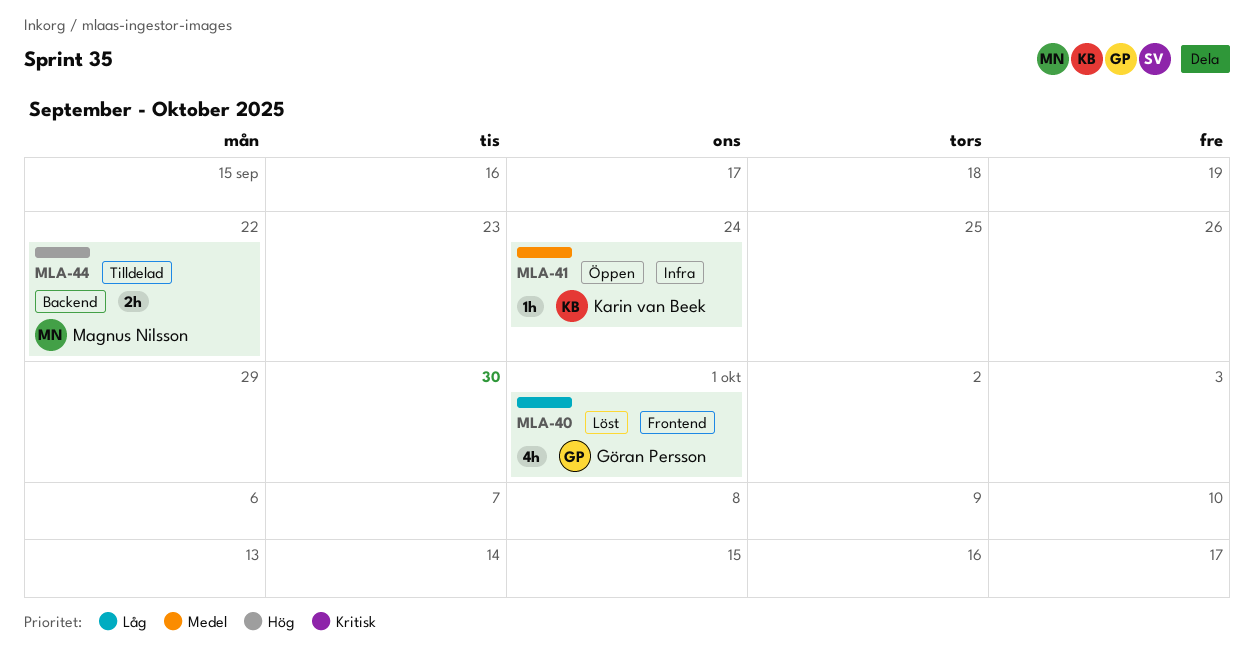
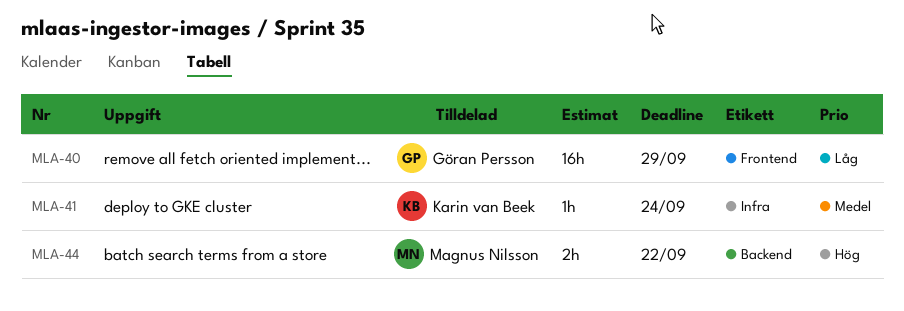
MLA-40, estimate: 4h -> 16h
MLA-40, due: Oct 1 -> Sep 29

